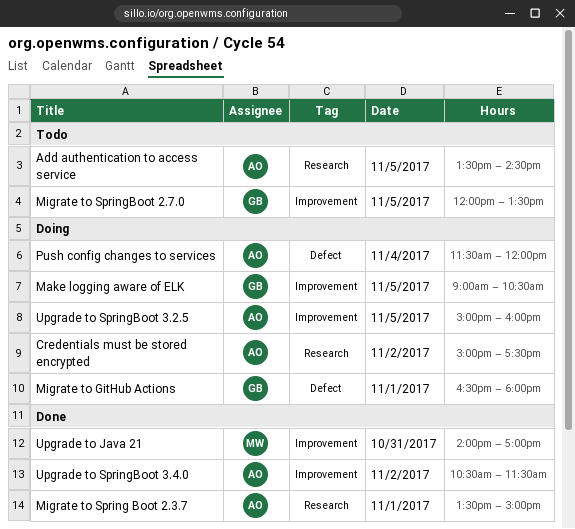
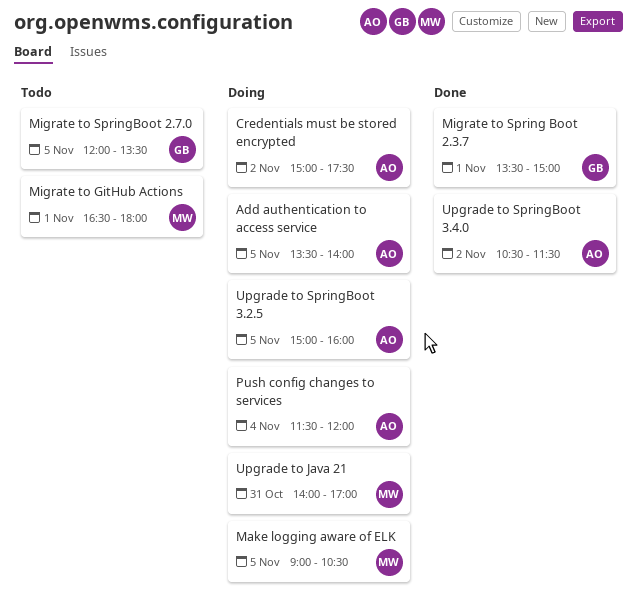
Add authentication to access service, status: Todo -> Doing
Add authentication to access service, ends: 14:30 -> 14:00
Make logging aware of ELK, owner: GB -> MW
Migrate to GitHub Actions, status: Doing -> Todo
Migrate to GitHub Actions, owner: GB -> MW
Migrate to Spring Boot 2.3.7, owner: AO -> GB
Upgrade to Java 21, status: Done -> Doing

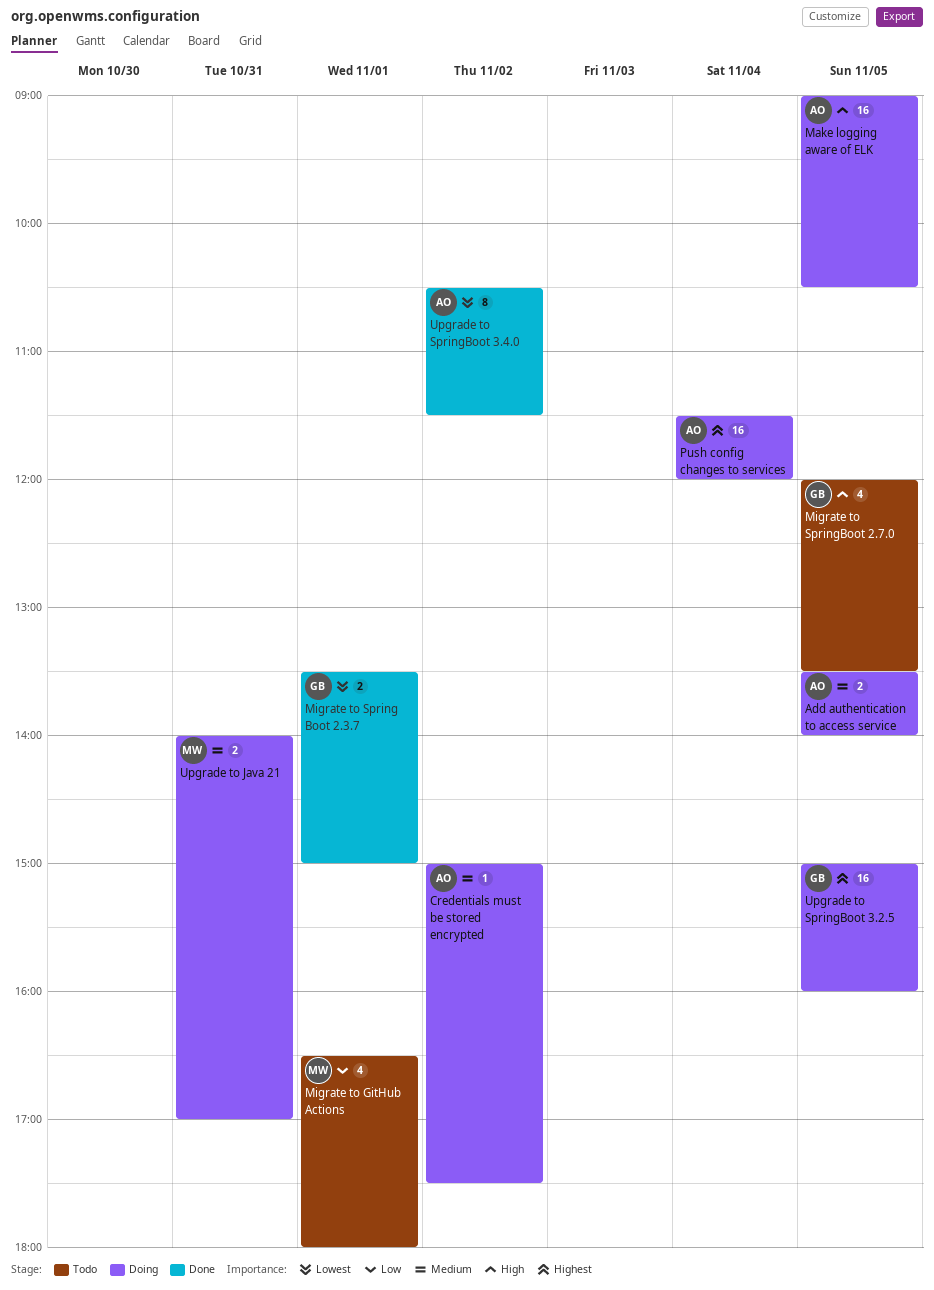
Make logging aware of ELK, owner: MW -> AO
Upgrade to SpringBoot 3.2.5, owner: AO -> GB

